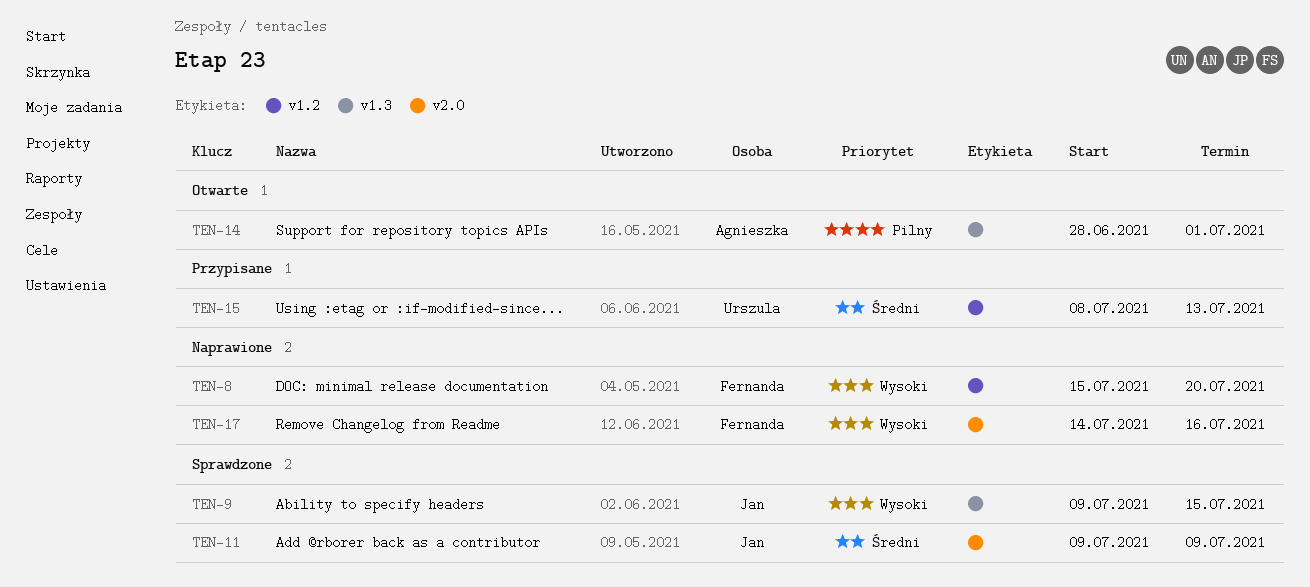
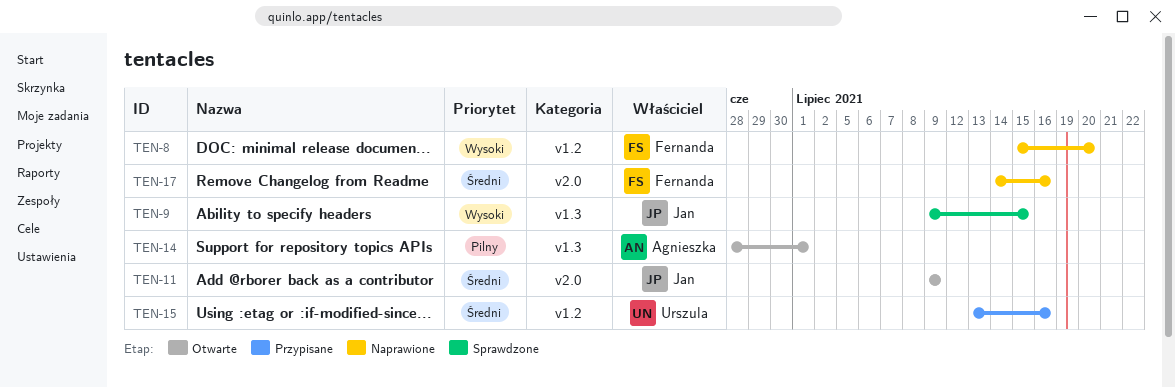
TEN-11, status: Sprawdzone -> Otwarte
TEN-15, start: Jul 8 -> Jul 13
TEN-15, due: Jul 13 -> Jul 16
TEN-17, priority: Wysoki -> Średni

